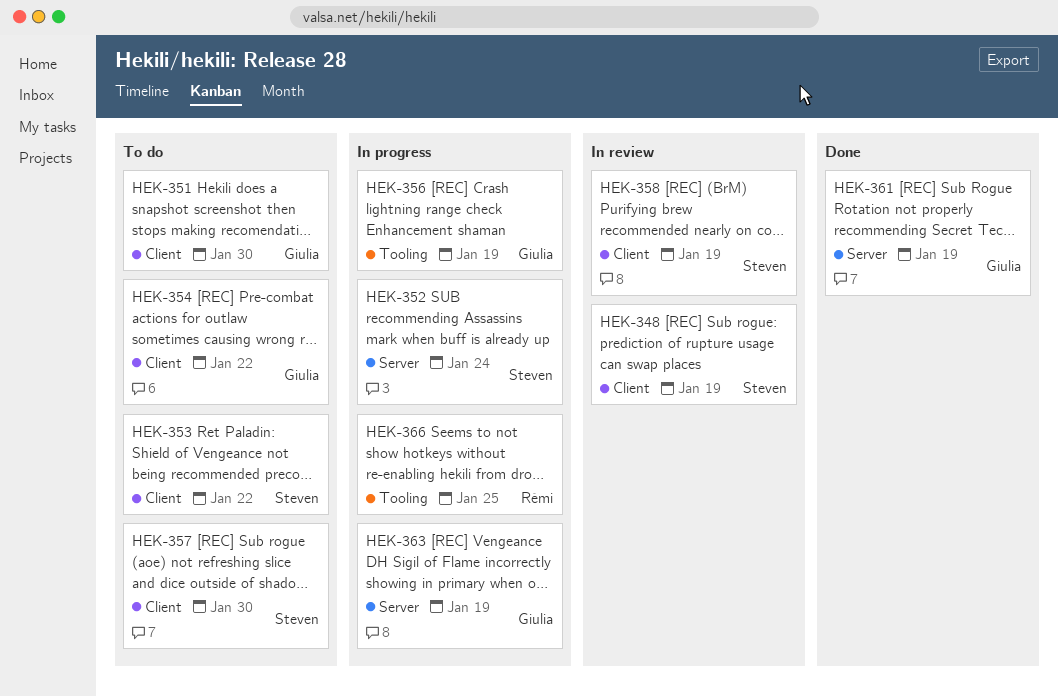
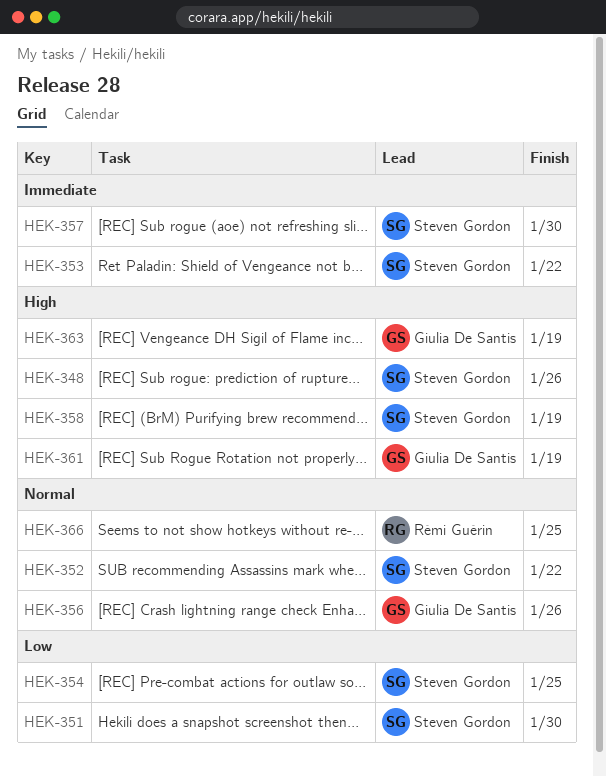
HEK-348, due: Jan 19 -> Jan 26
HEK-351, owner: Giulia De Santis -> Steven Gordon
HEK-352, due: Jan 24 -> Jan 22
HEK-354, owner: Giulia De Santis -> Steven Gordon
HEK-354, due: Jan 22 -> Jan 25
HEK-356, due: Jan 19 -> Jan 26

